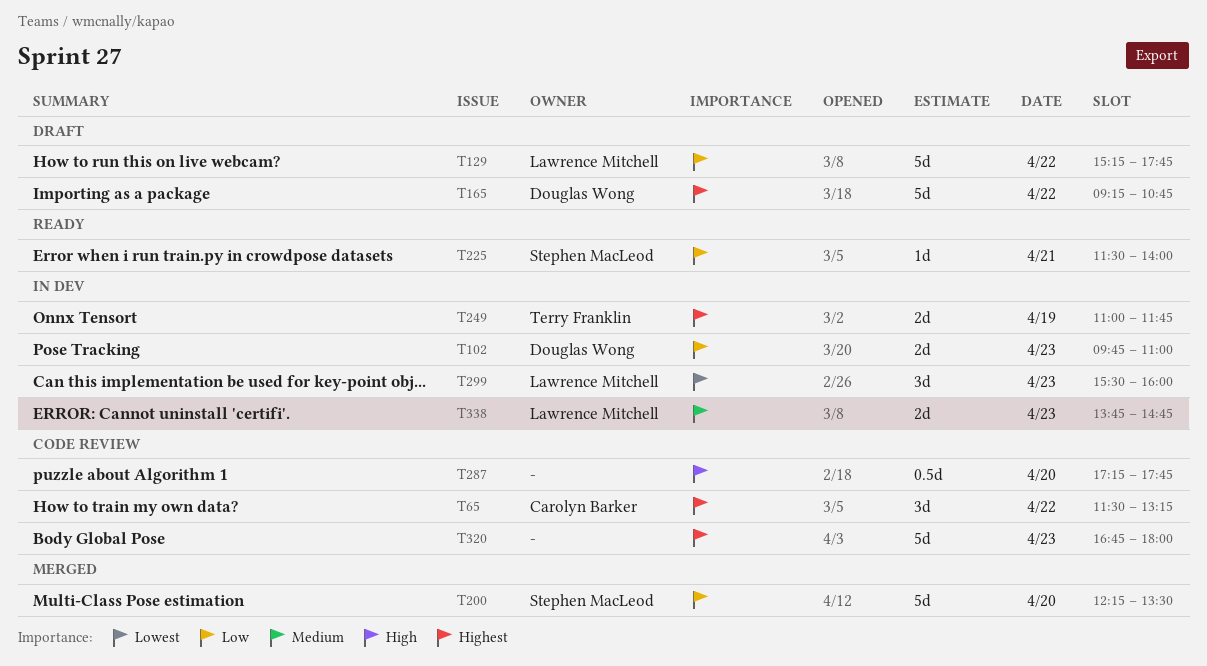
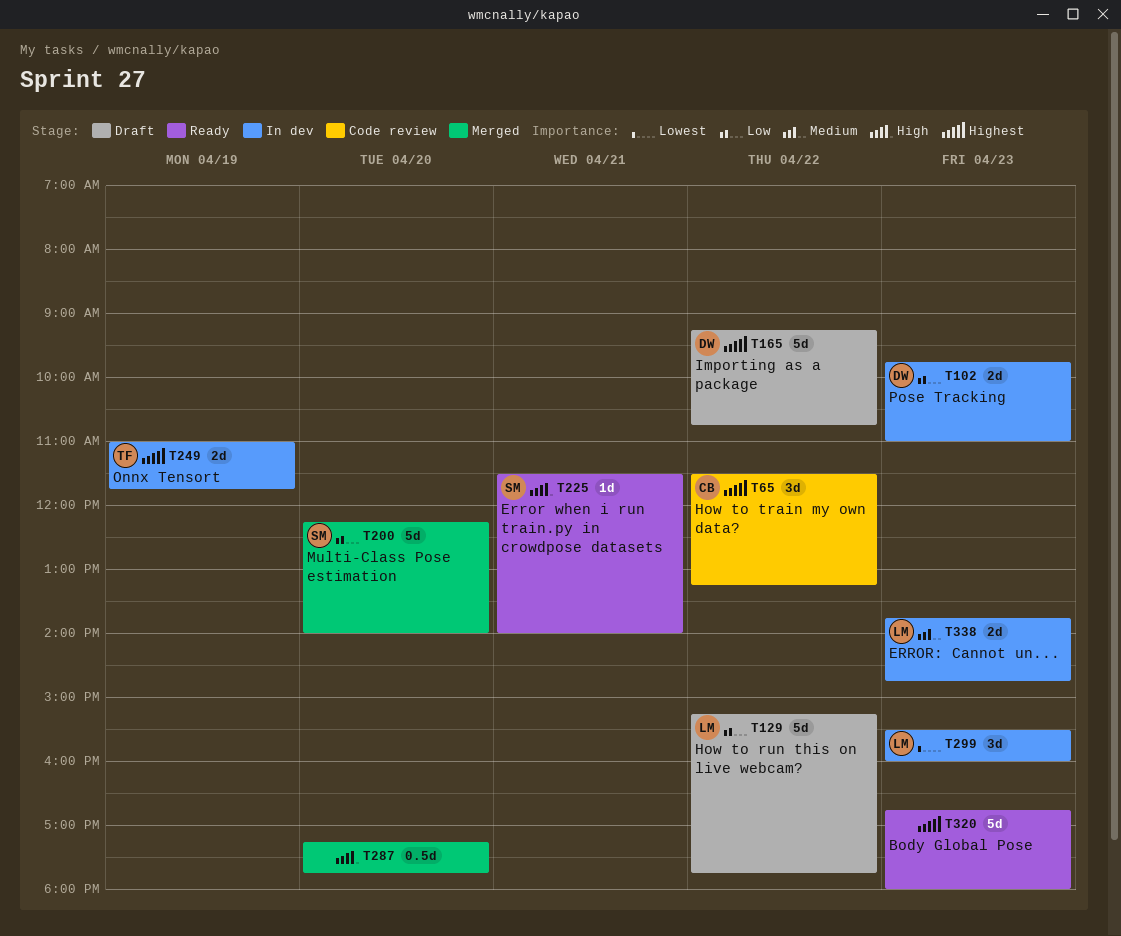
T200, ends: 13:30 -> 14:00
T225, priority: Low -> High
T287, status: Code review -> Merged
T320, status: Code review -> Ready

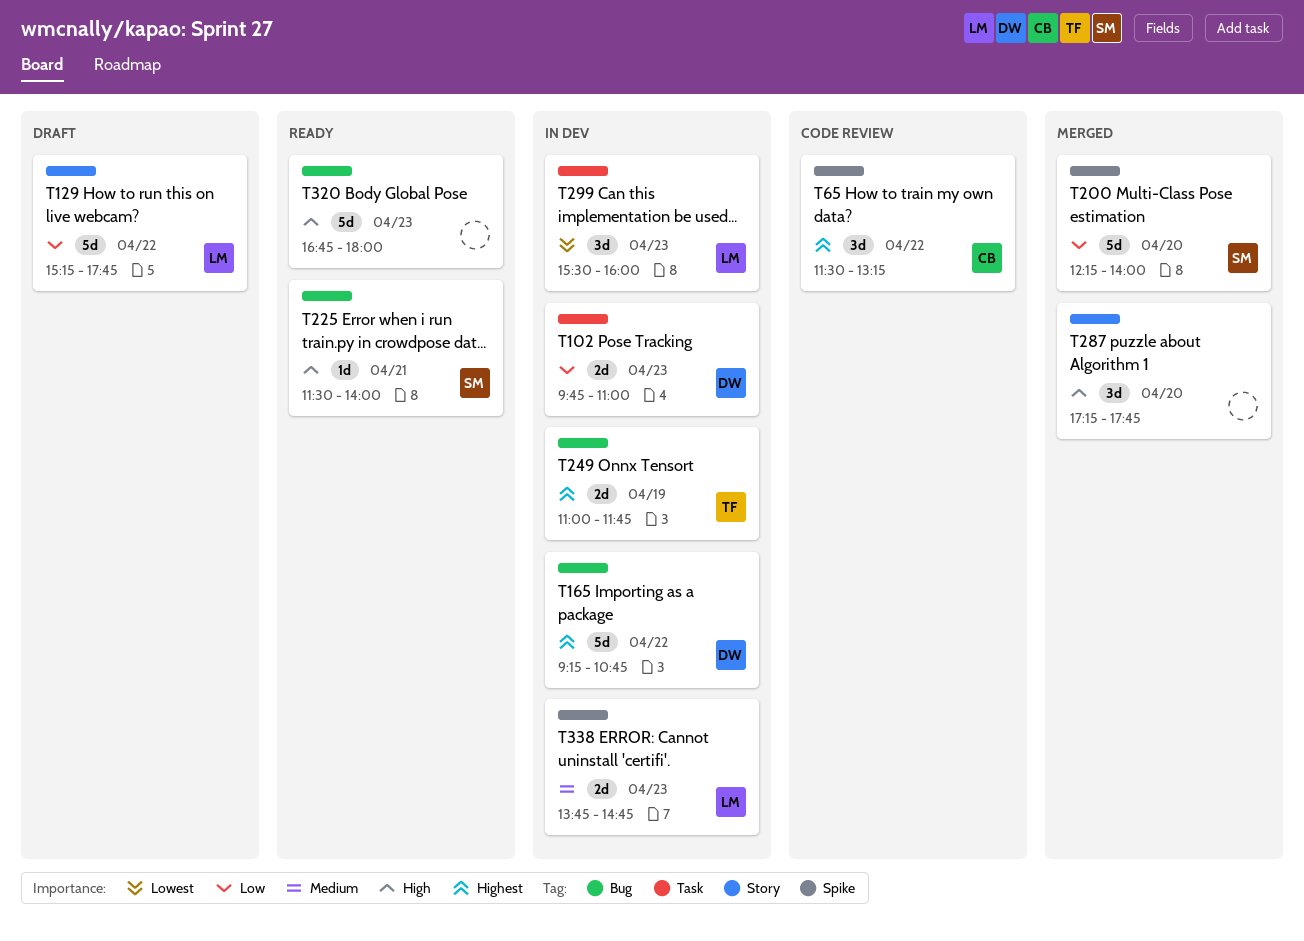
T165, status: Draft -> In dev
T287, estimate: 0.5d -> 3d
T320, priority: Highest -> High

